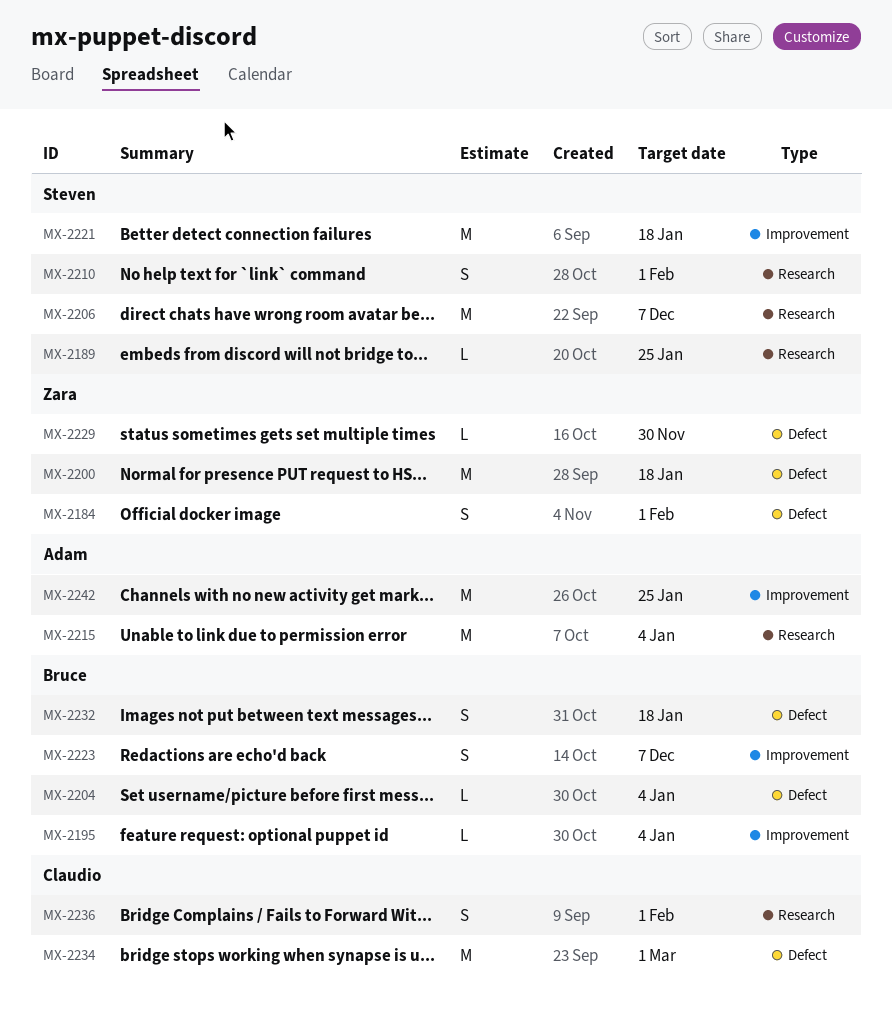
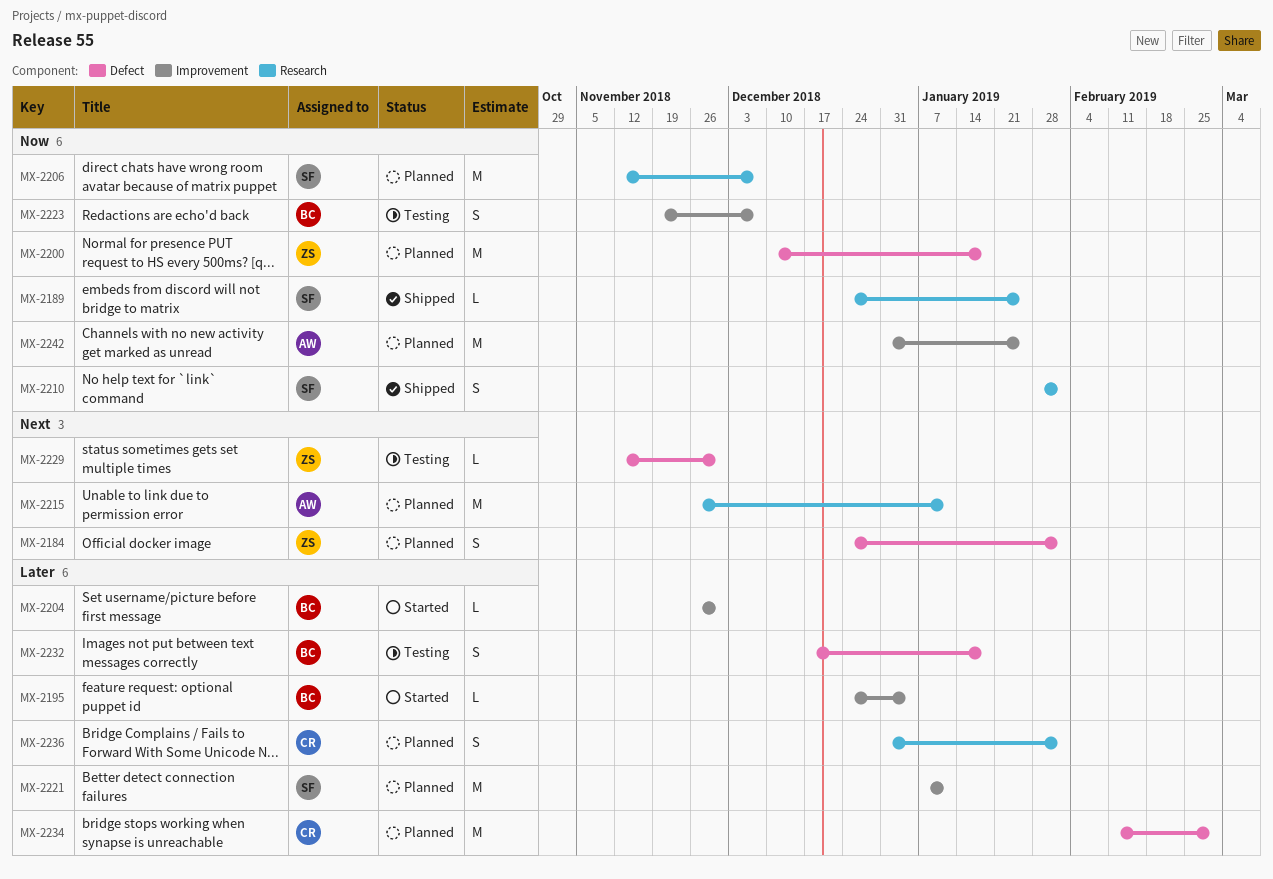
MX-2204, label: Defect -> Improvement
MX-2204, due: Jan 4 -> Nov 30
MX-2215, due: Jan 4 -> Jan 11
MX-2221, due: Jan 18 -> Jan 11

